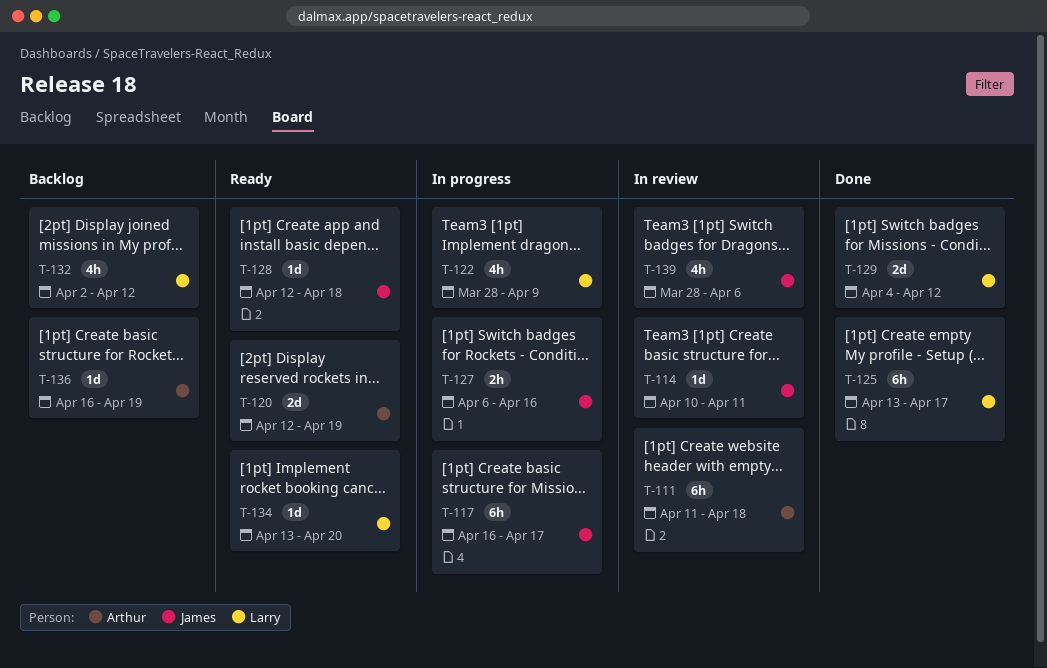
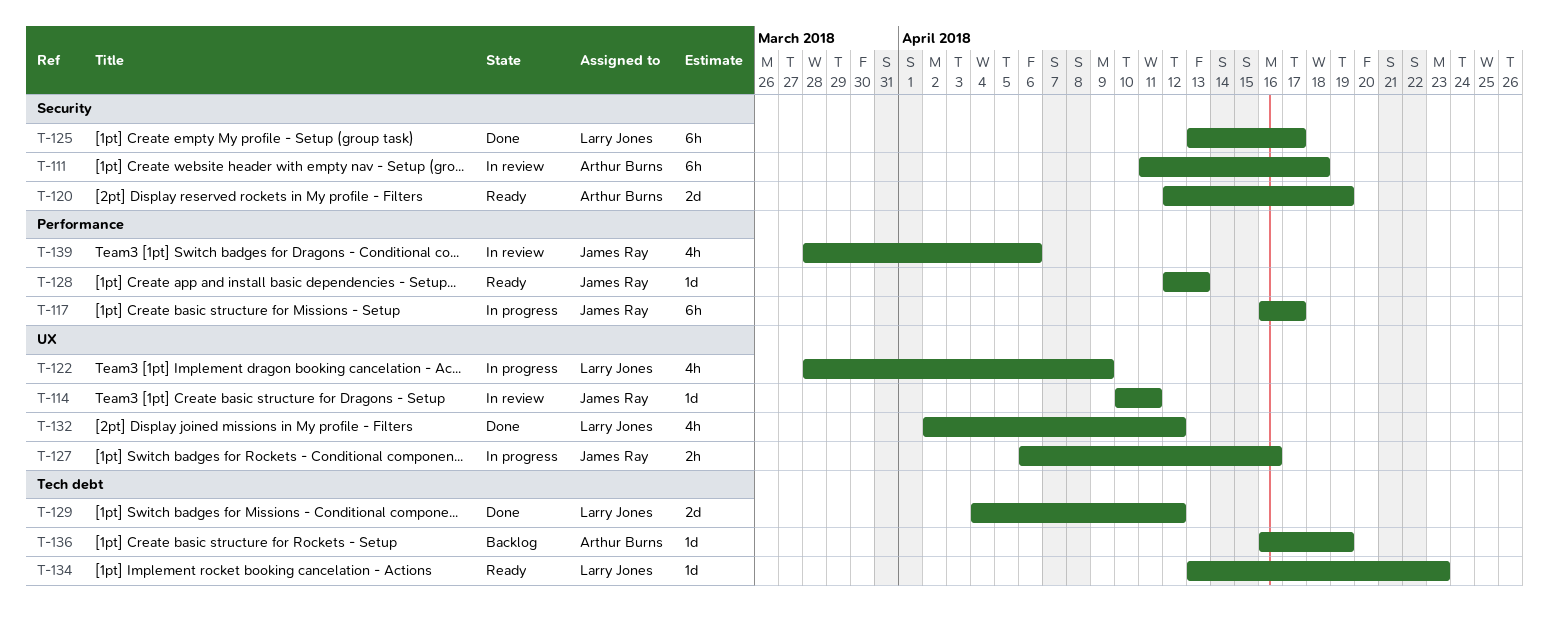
T-128, due: Apr 18 -> Apr 13
T-132, status: Backlog -> Done
T-134, due: Apr 20 -> Apr 23

